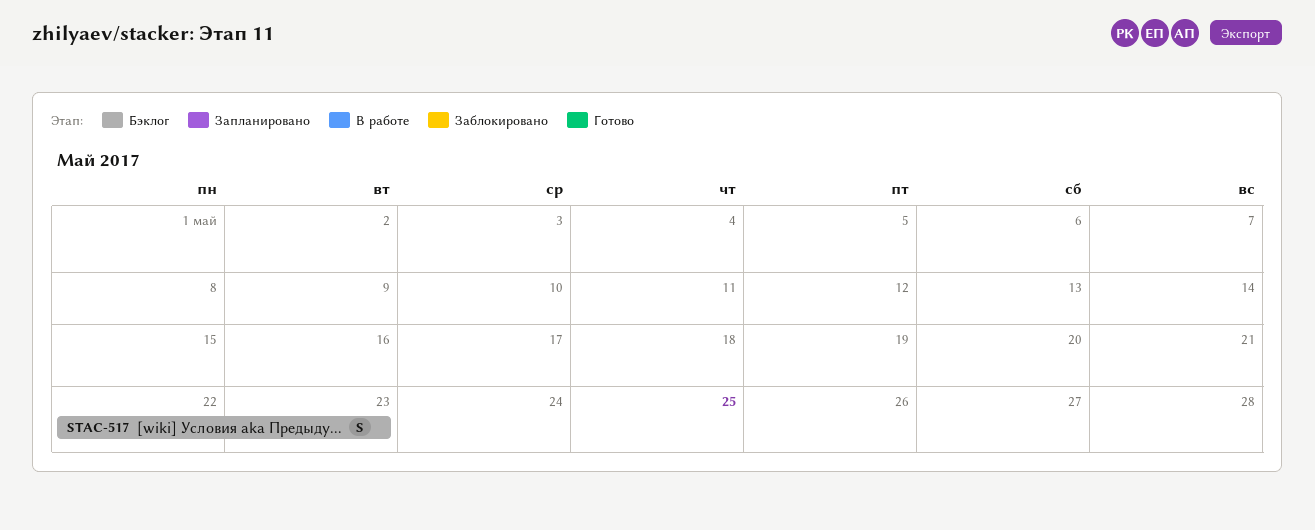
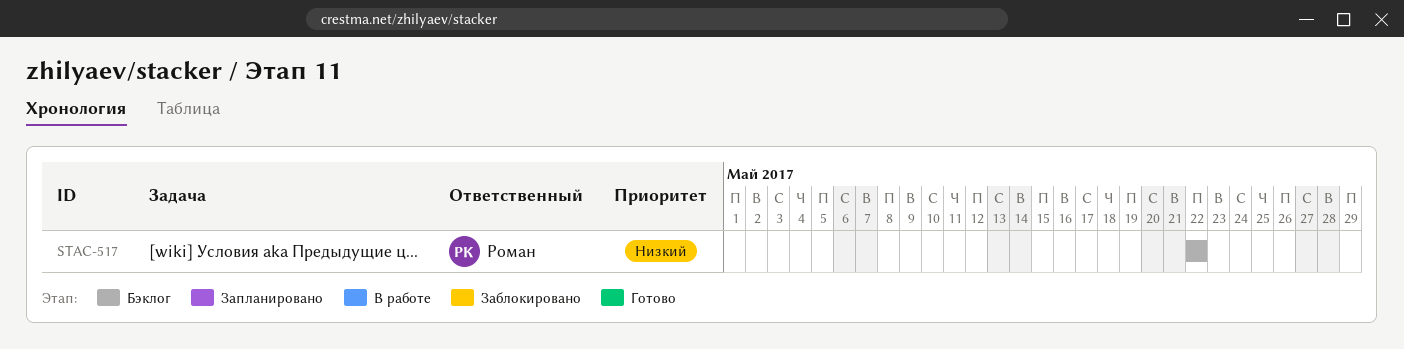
STAC-517, due: May 23 -> May 22

